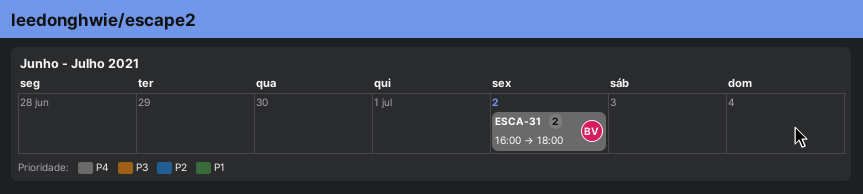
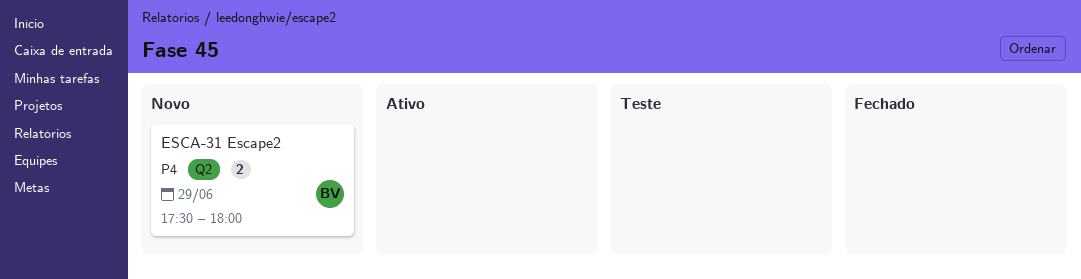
ESCA-31, day: Jul 2 -> Jun 29
ESCA-31, begins: 16:00 -> 17:30

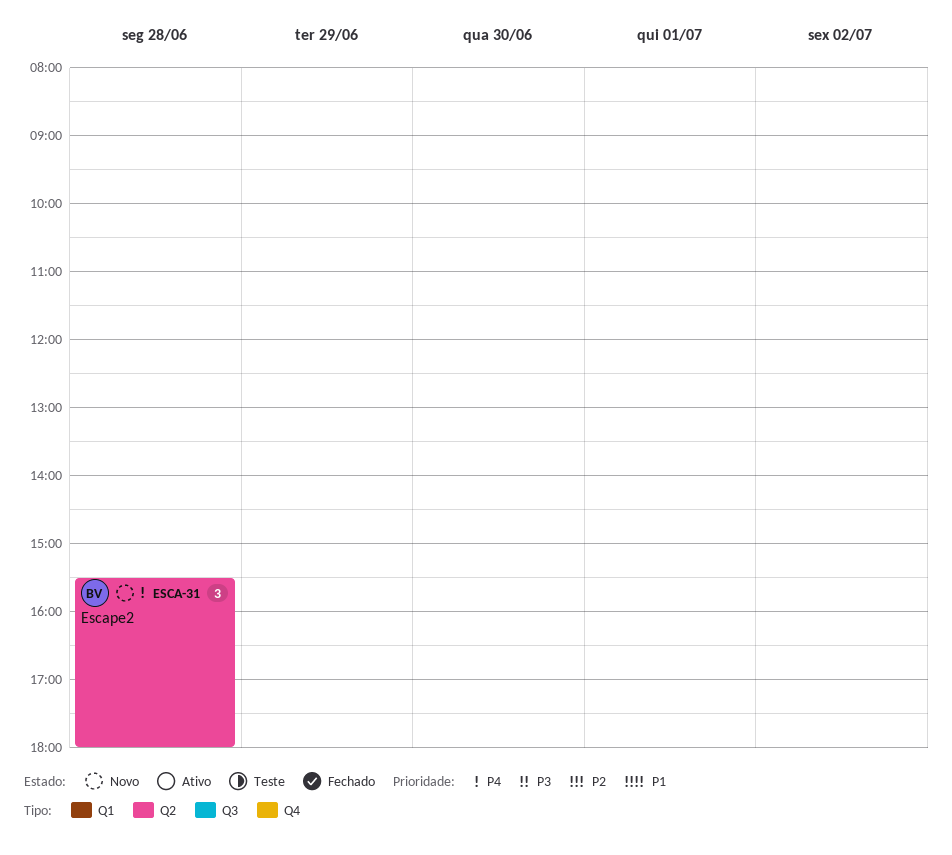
ESCA-31, estimate: 2 -> 3
ESCA-31, day: Jun 29 -> Jun 28
ESCA-31, begins: 17:30 -> 15:30

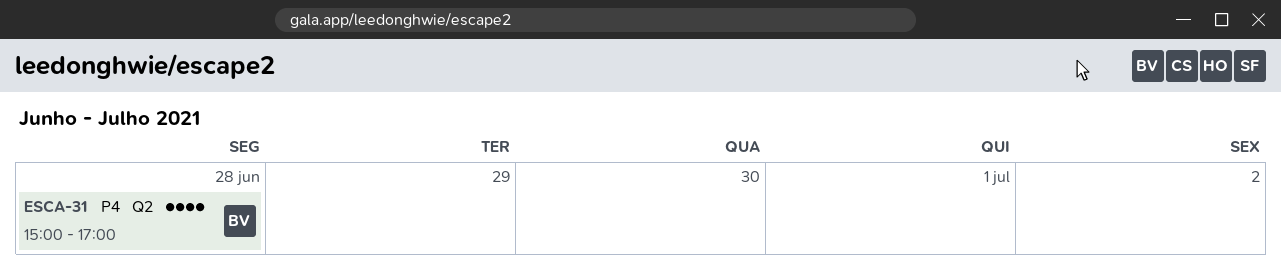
ESCA-31, estimate: 3 -> 4
ESCA-31, begins: 15:30 -> 15:00
ESCA-31, ends: 18:00 -> 17:00

